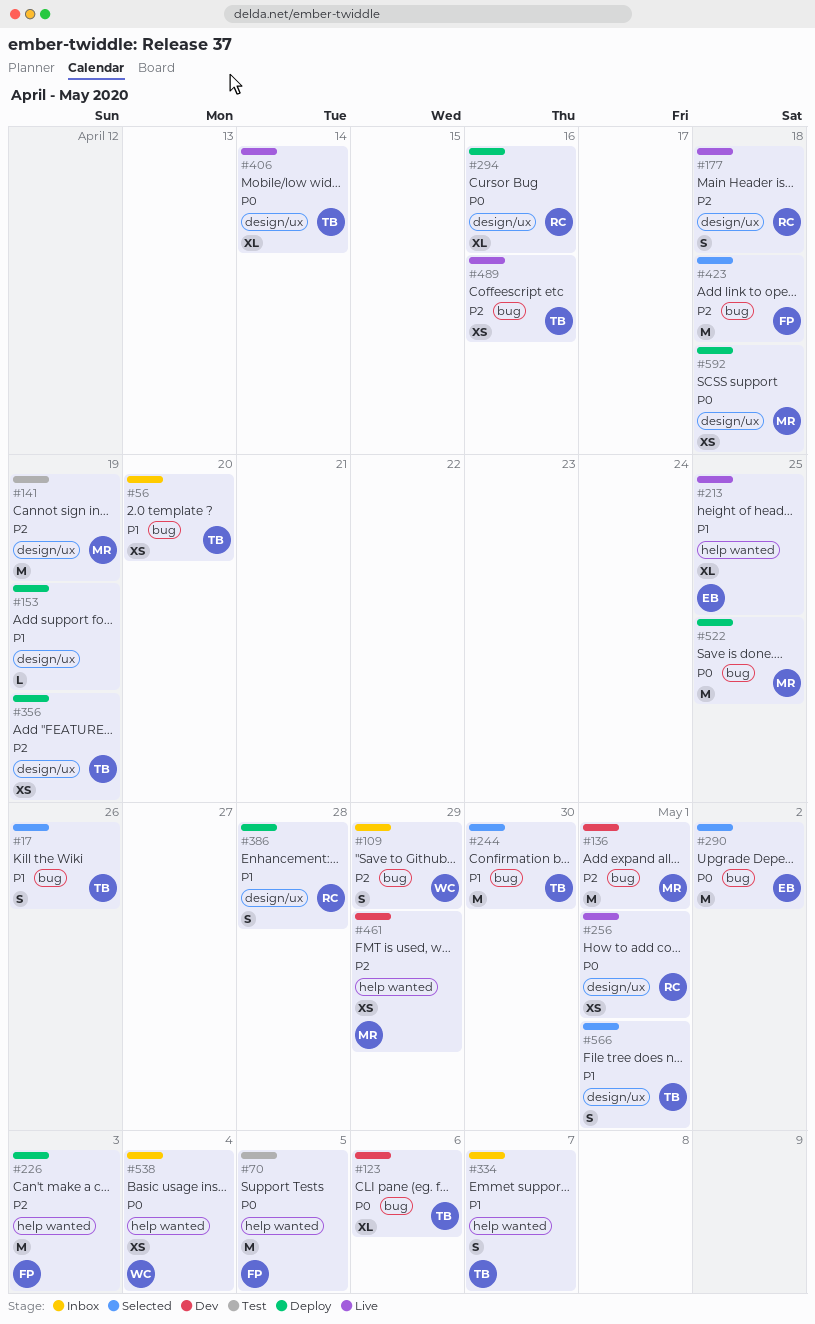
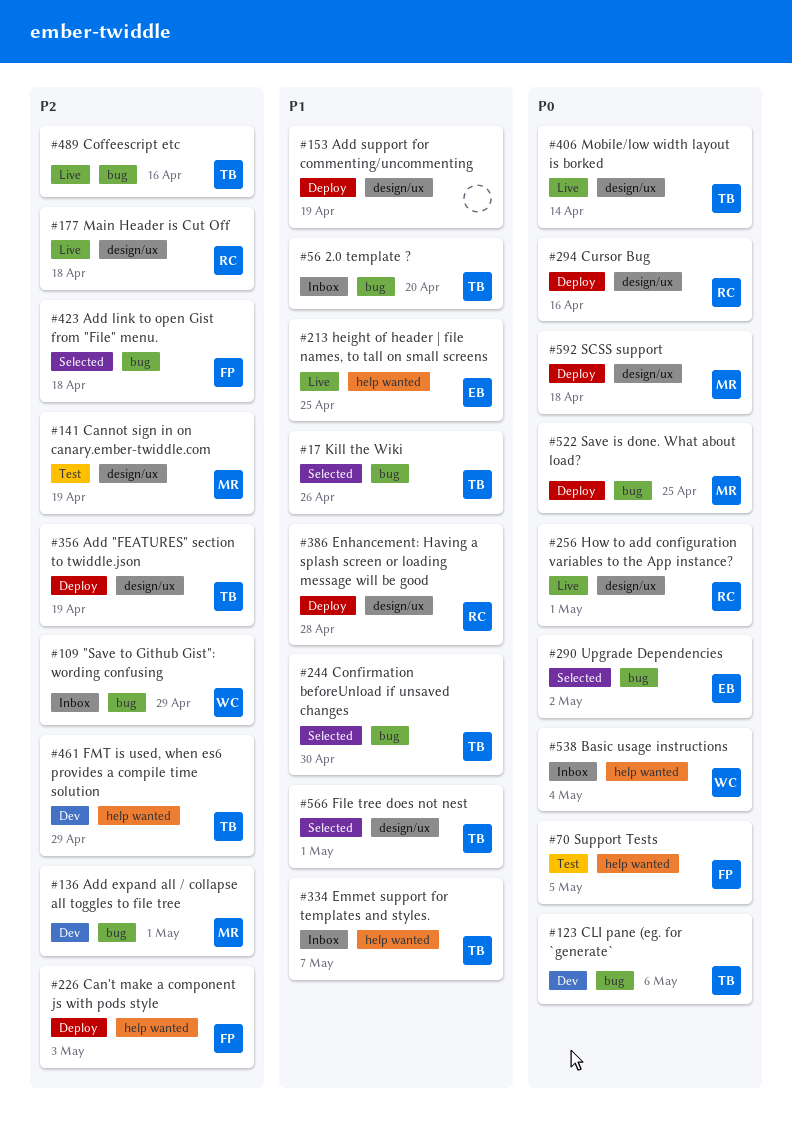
#461, owner: MR -> TB

